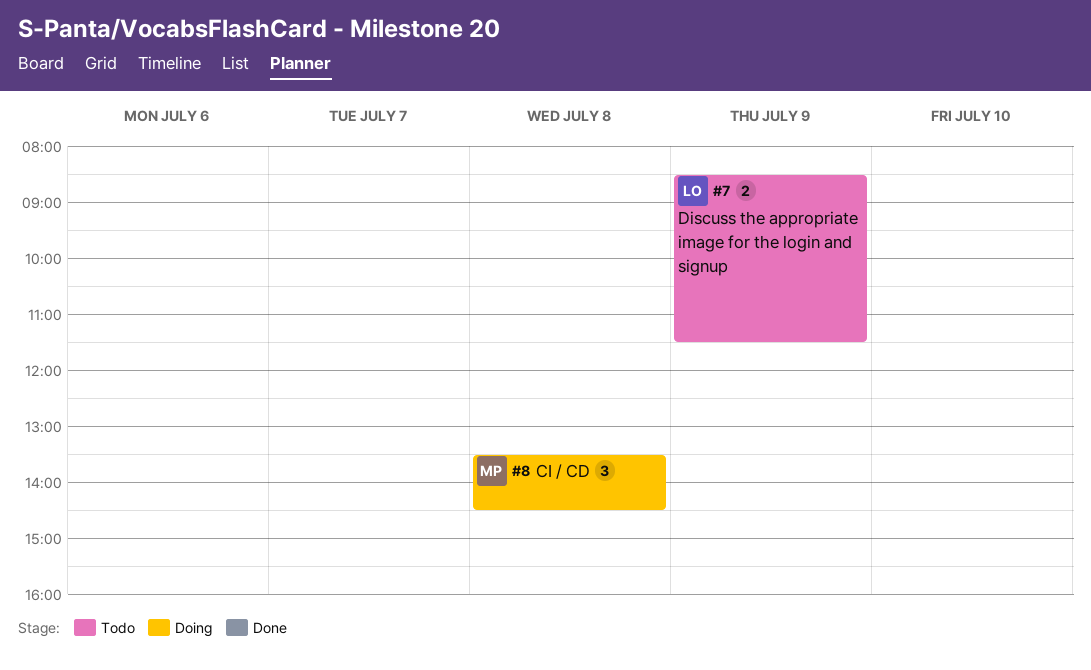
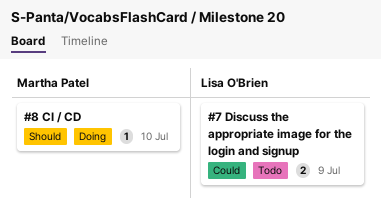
#8, estimate: 3 -> 1
#8, day: Jul 8 -> Jul 10

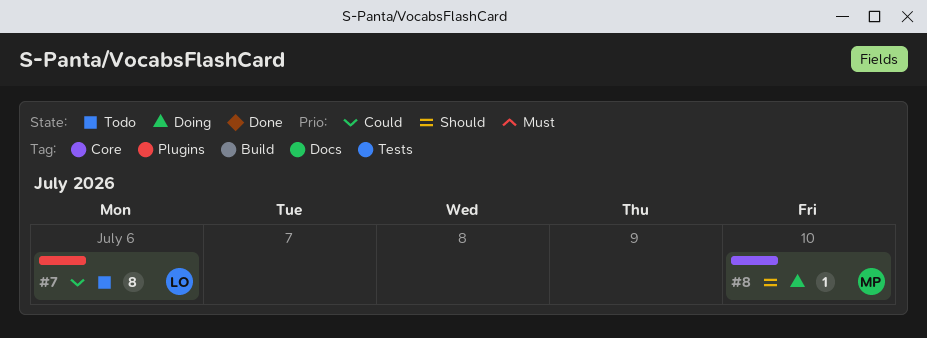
#7, estimate: 2 -> 8
#7, day: Jul 9 -> Jul 6

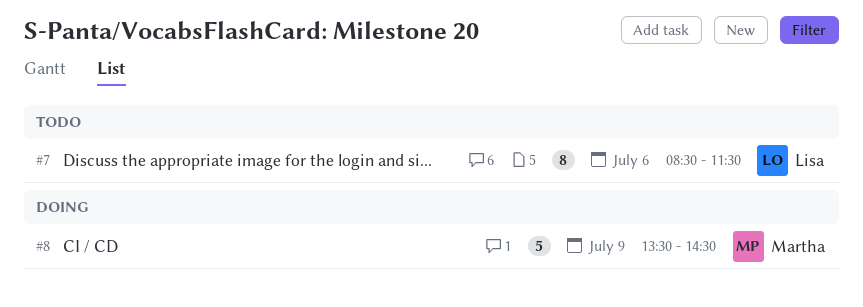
#8, estimate: 1 -> 5
#8, day: Jul 10 -> Jul 9

